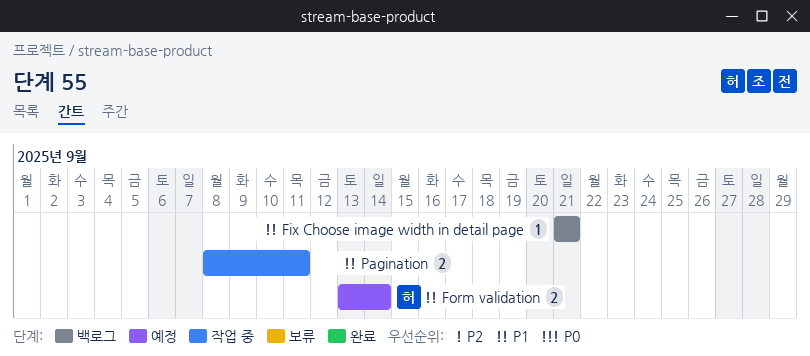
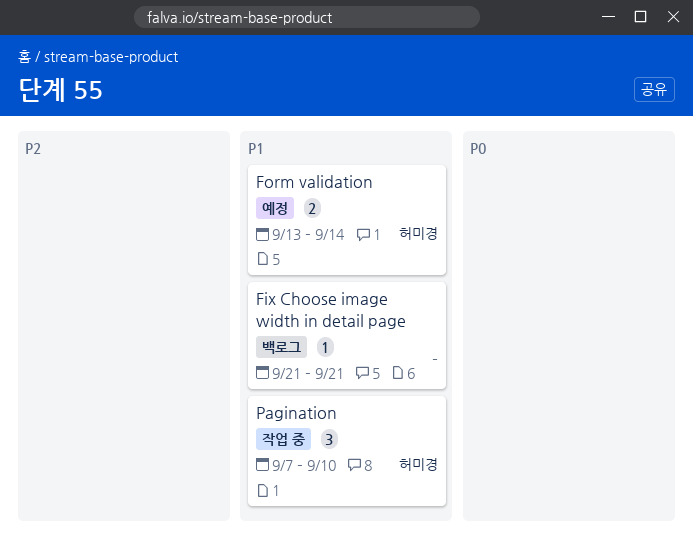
Pagination, owner: none -> 허미경
Pagination, estimate: 2 -> 3
Pagination, start: Sep 8 -> Sep 7
Pagination, due: Sep 11 -> Sep 10

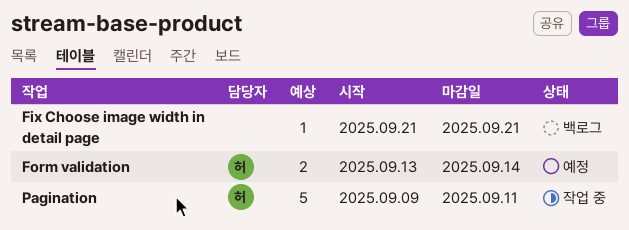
Pagination, estimate: 3 -> 5
Pagination, start: Sep 7 -> Sep 9
Pagination, due: Sep 10 -> Sep 11

